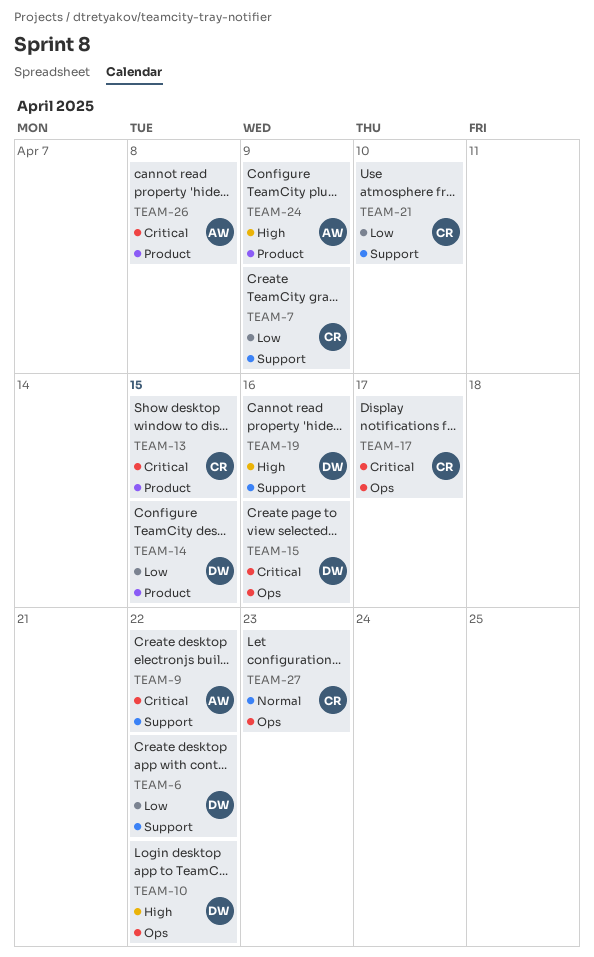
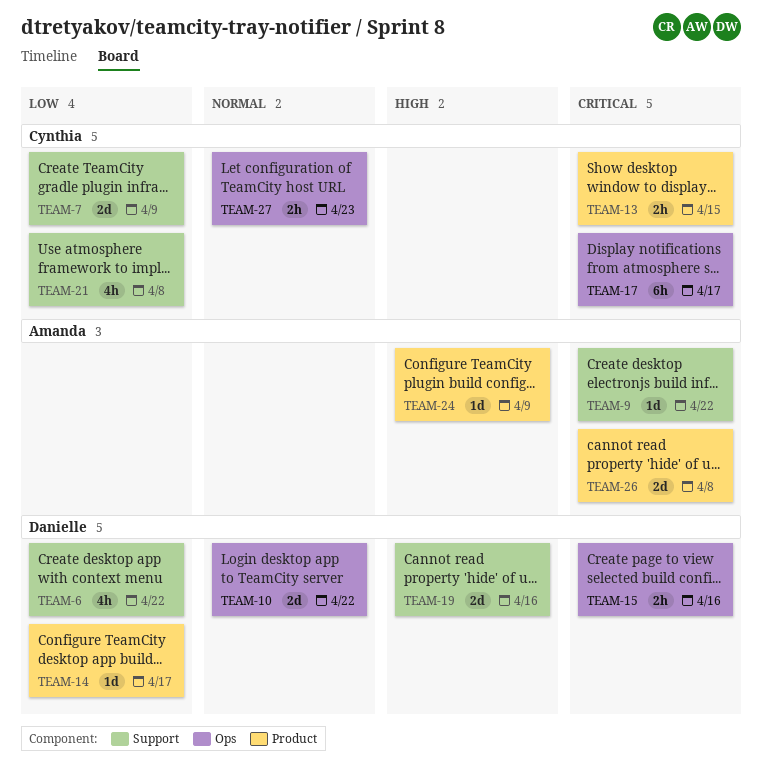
TEAM-10, priority: High -> Normal
TEAM-14, due: Apr 15 -> Apr 17
TEAM-21, due: Apr 10 -> Apr 8

